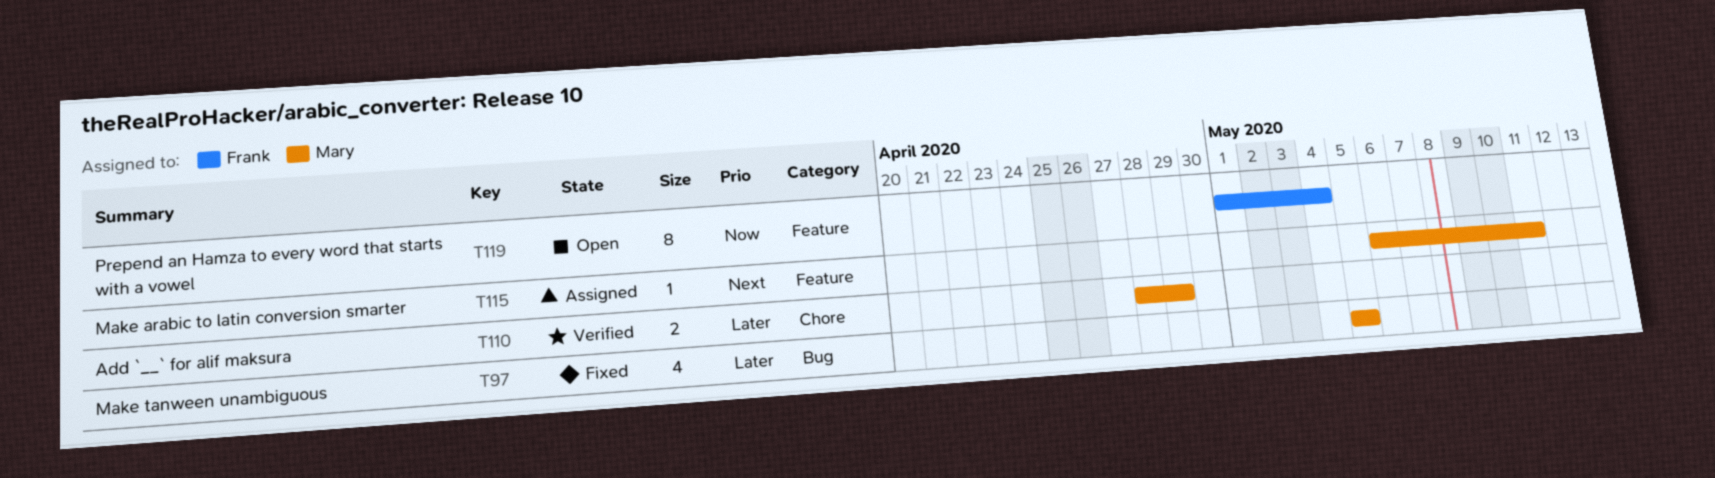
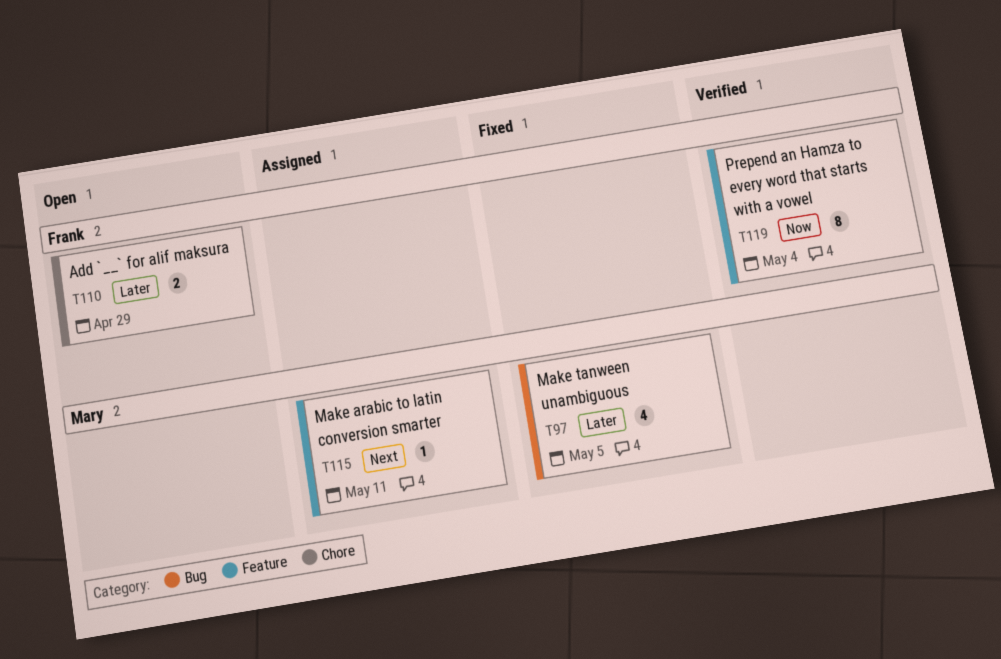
T110, status: Verified -> Open
T110, owner: Mary -> Frank
T119, status: Open -> Verified

